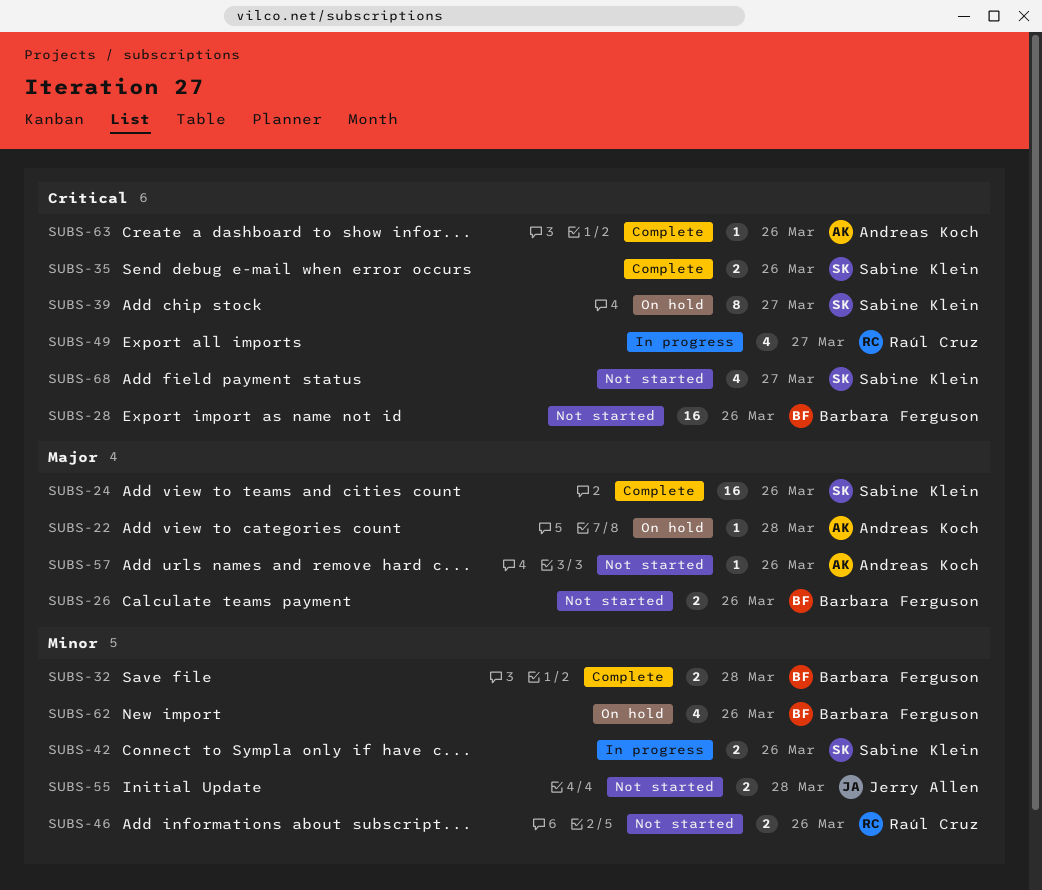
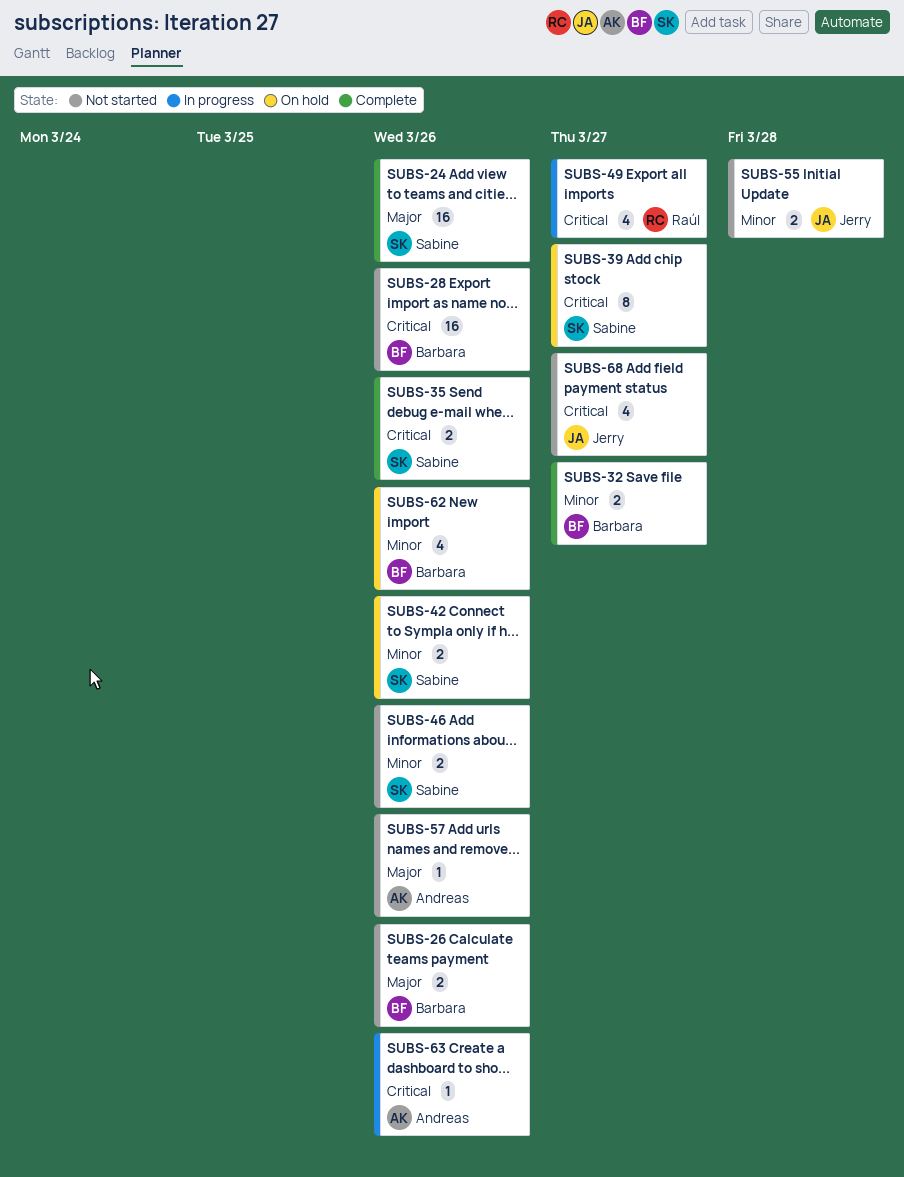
SUBS-22: present -> none
SUBS-32, due: Mar 28 -> Mar 27
SUBS-42, status: In progress -> On hold
SUBS-46, owner: Raúl Cruz -> Sabine Klein
SUBS-63, status: Complete -> In progress
SUBS-68, owner: Sabine Klein -> Jerry Allen

